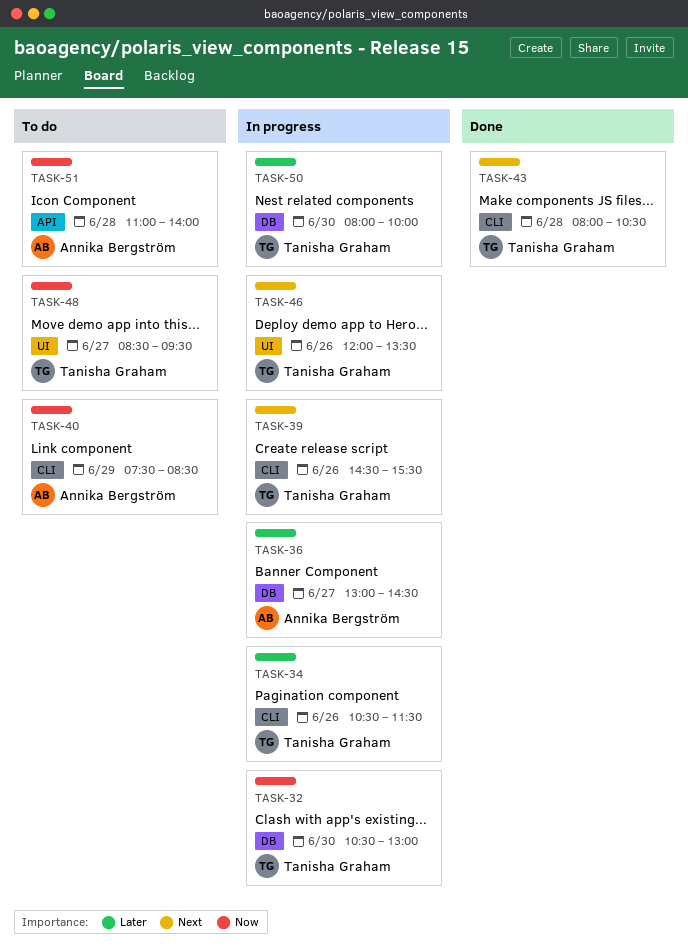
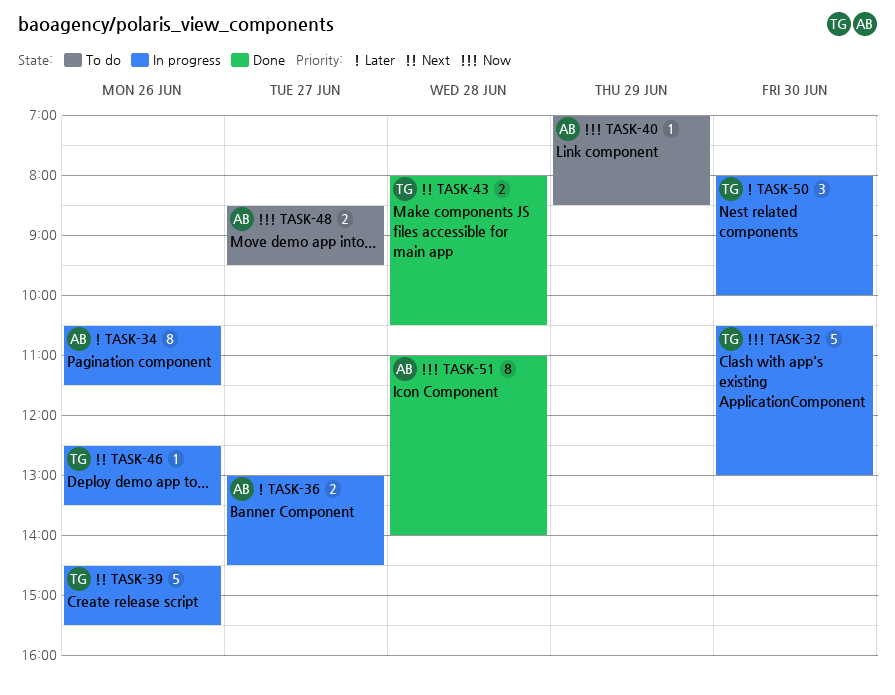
TASK-34, owner: Tanisha Graham -> Annika Bergström
TASK-40, begins: 07:30 -> 07:00
TASK-46, begins: 12:00 -> 12:30
TASK-48, owner: Tanisha Graham -> Annika Bergström
TASK-51, status: To do -> Done

